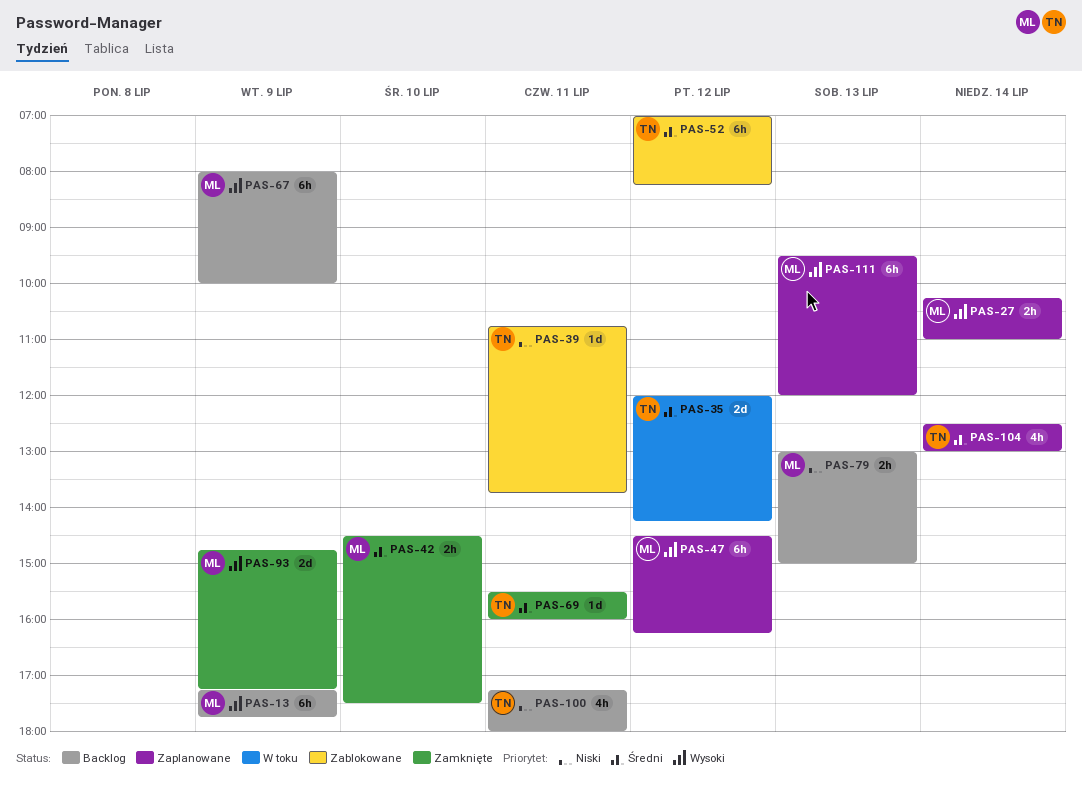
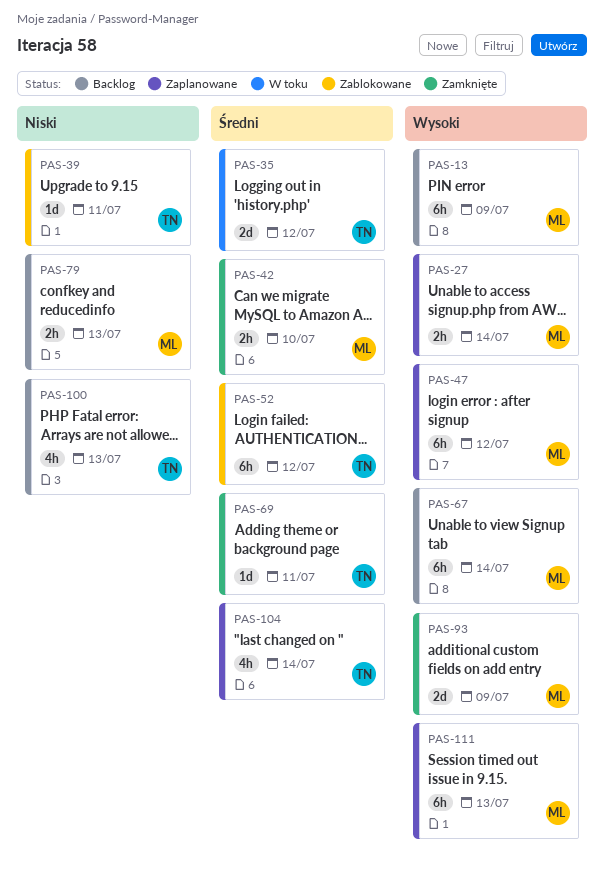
PAS-67, day: Jul 9 -> Jul 14
PAS-100, day: Jul 11 -> Jul 13

